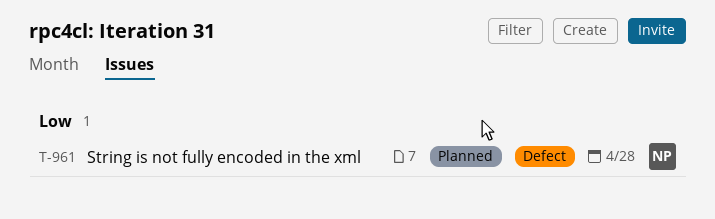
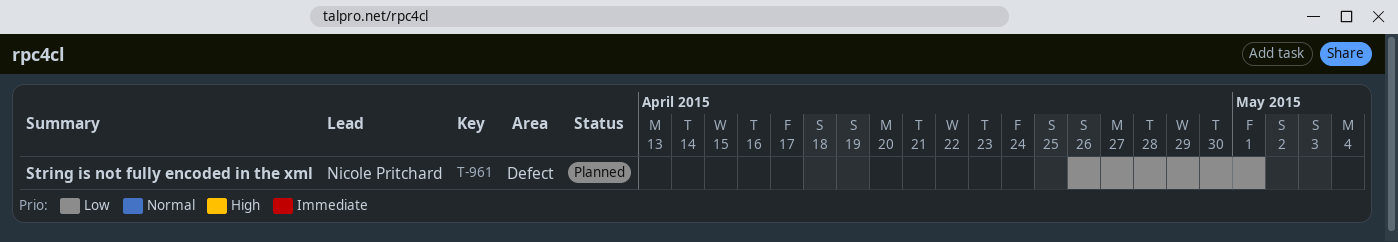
T-961, due: Apr 28 -> May 1

